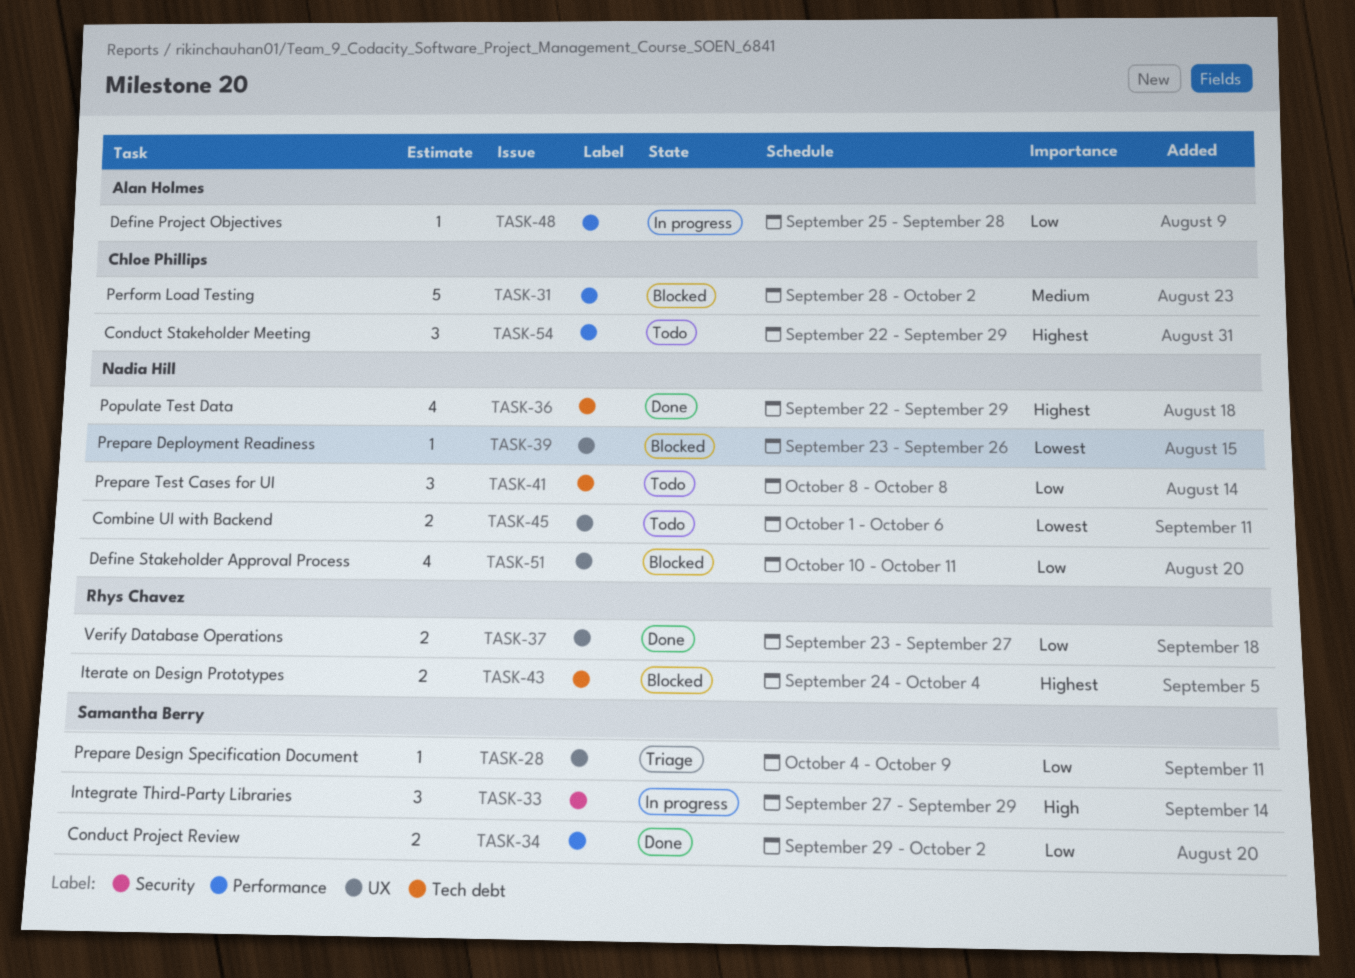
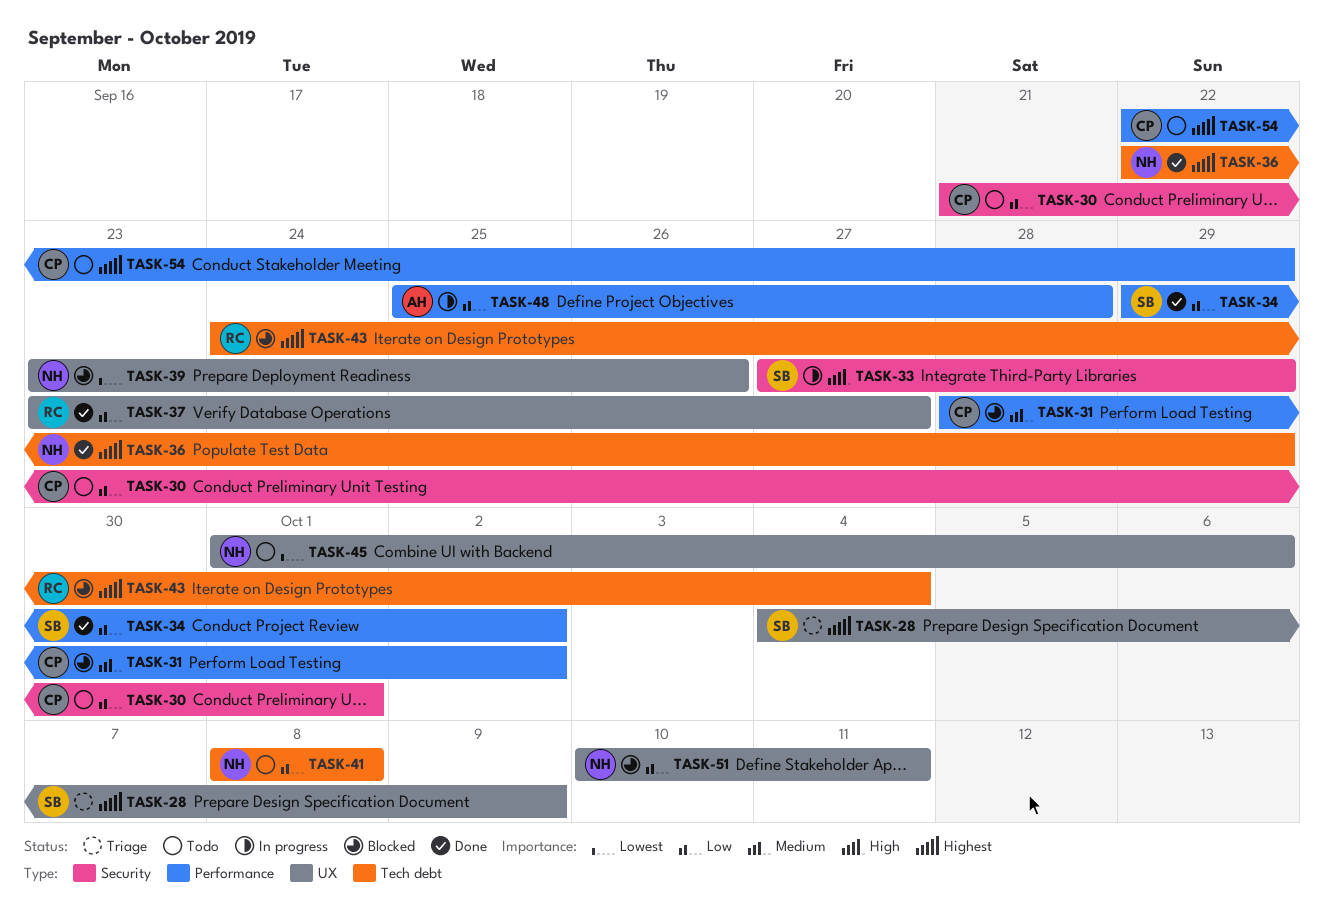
TASK-28, priority: Low -> Highest
TASK-30: none -> present

